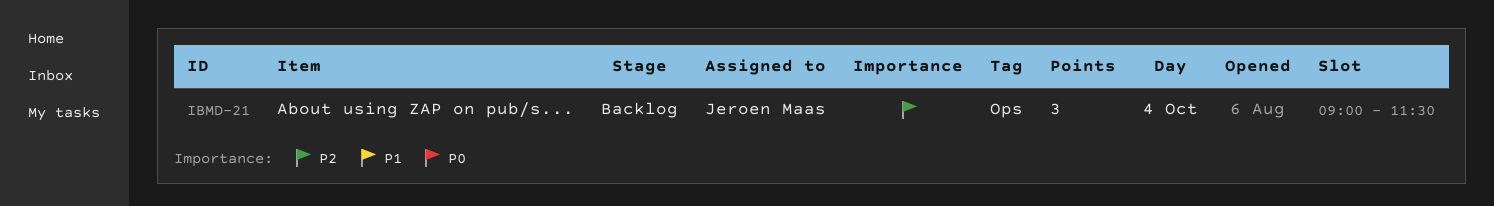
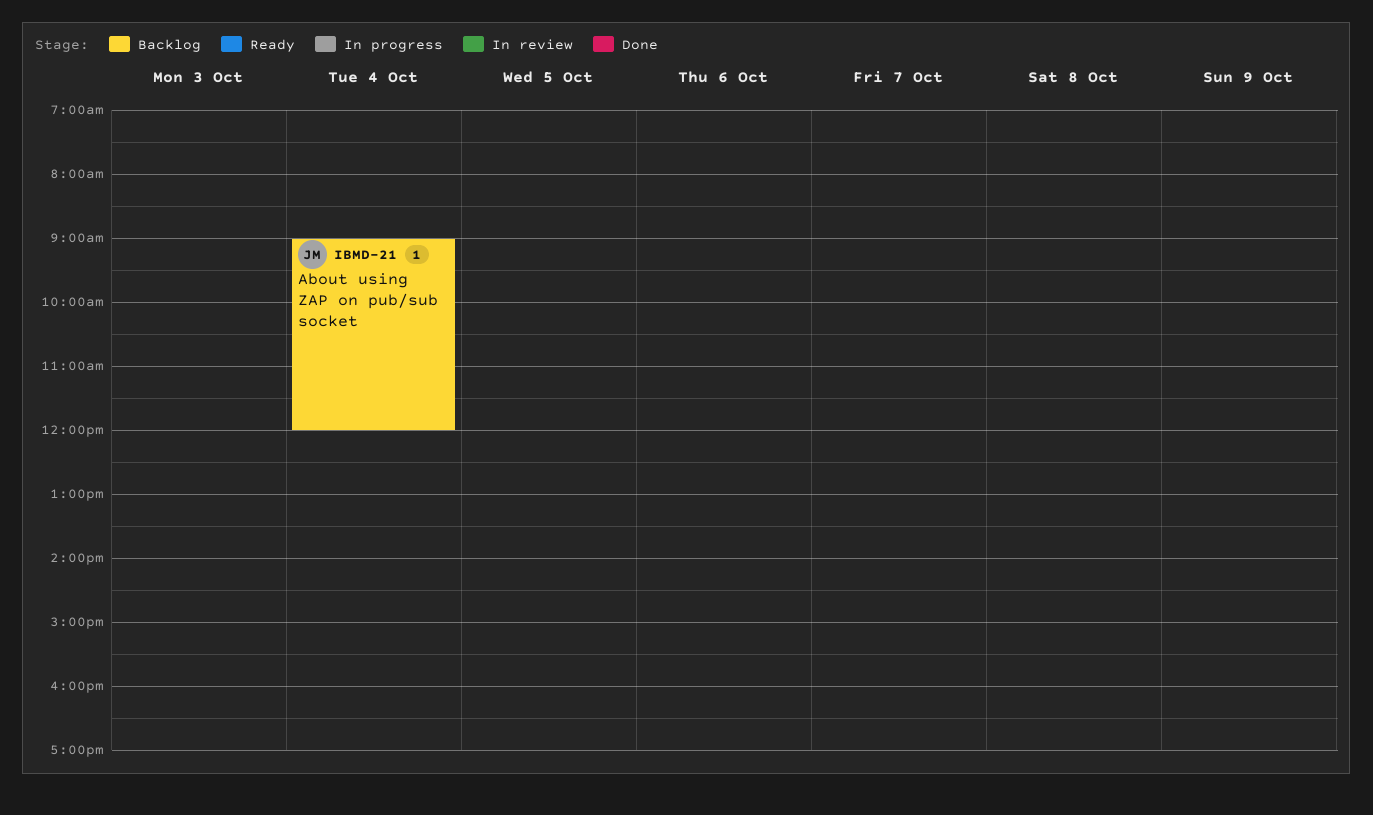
IBMD-21, estimate: 3 -> 1
IBMD-21, ends: 11:30 -> 12:00

